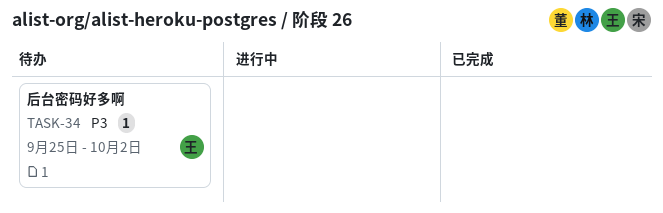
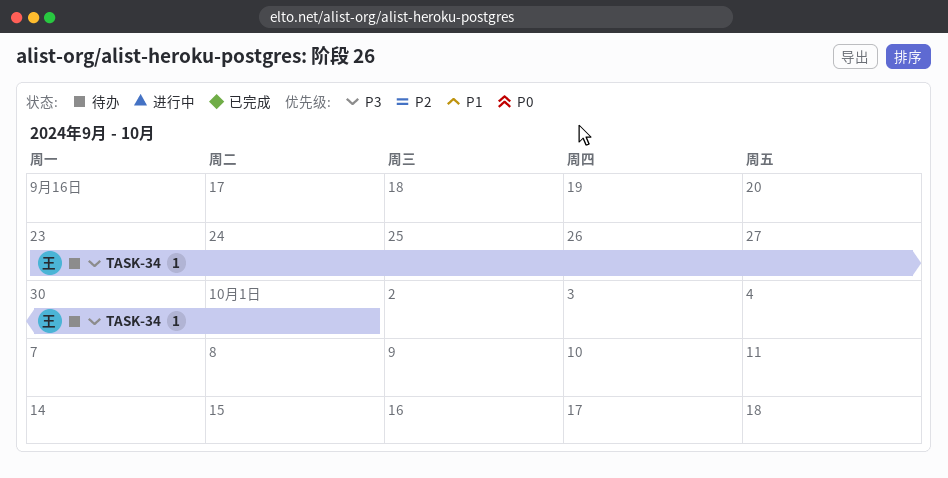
TASK-34, start: Sep 25 -> Sep 23
TASK-34, due: Oct 2 -> Oct 1

